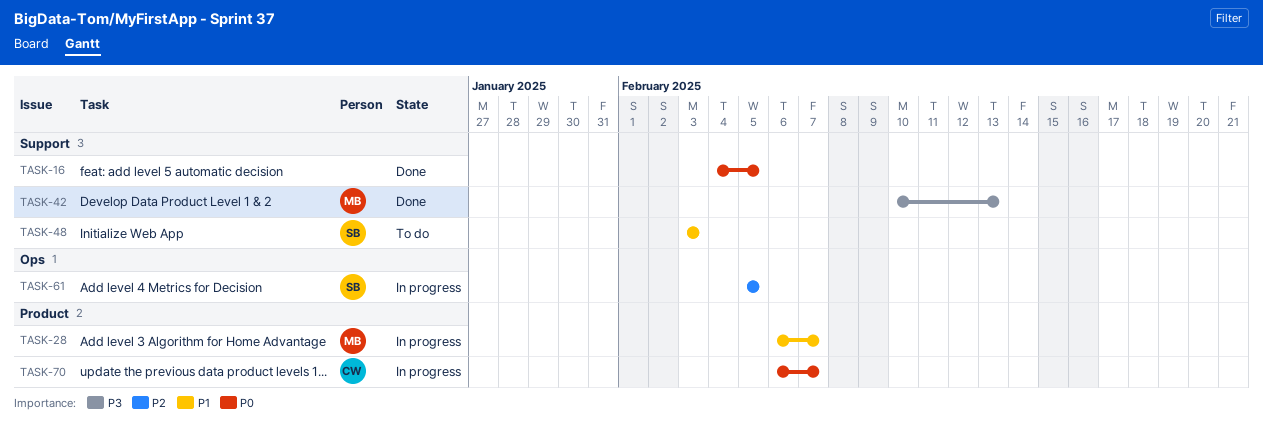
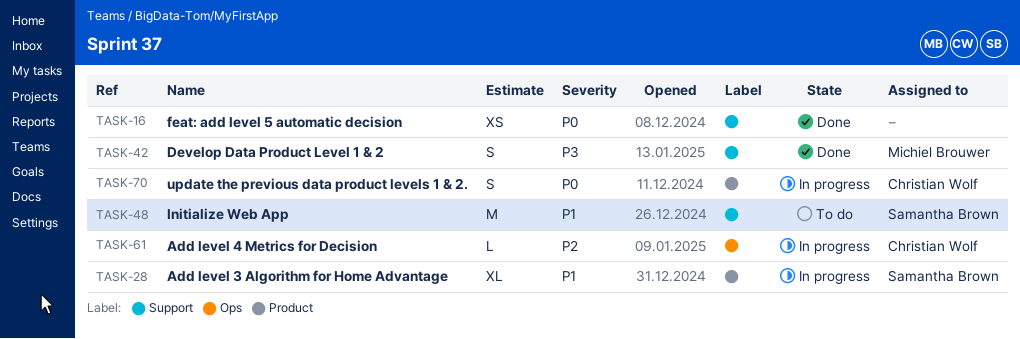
TASK-28, owner: Michiel Brouwer -> Samantha Brown
TASK-61, owner: Samantha Brown -> Christian Wolf

